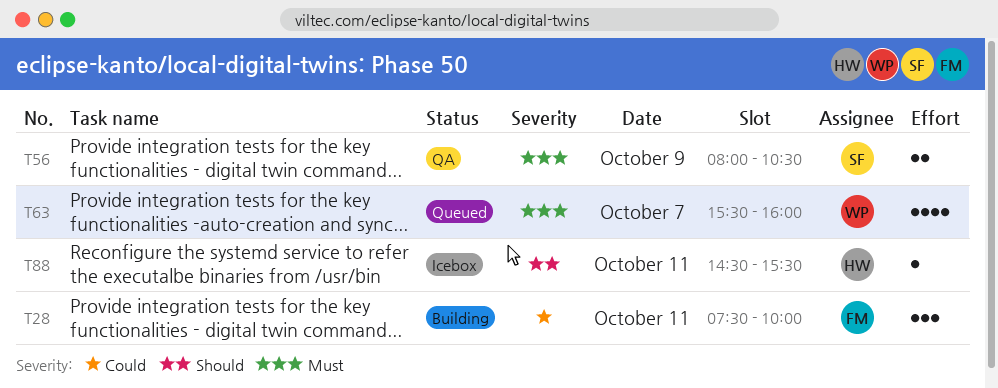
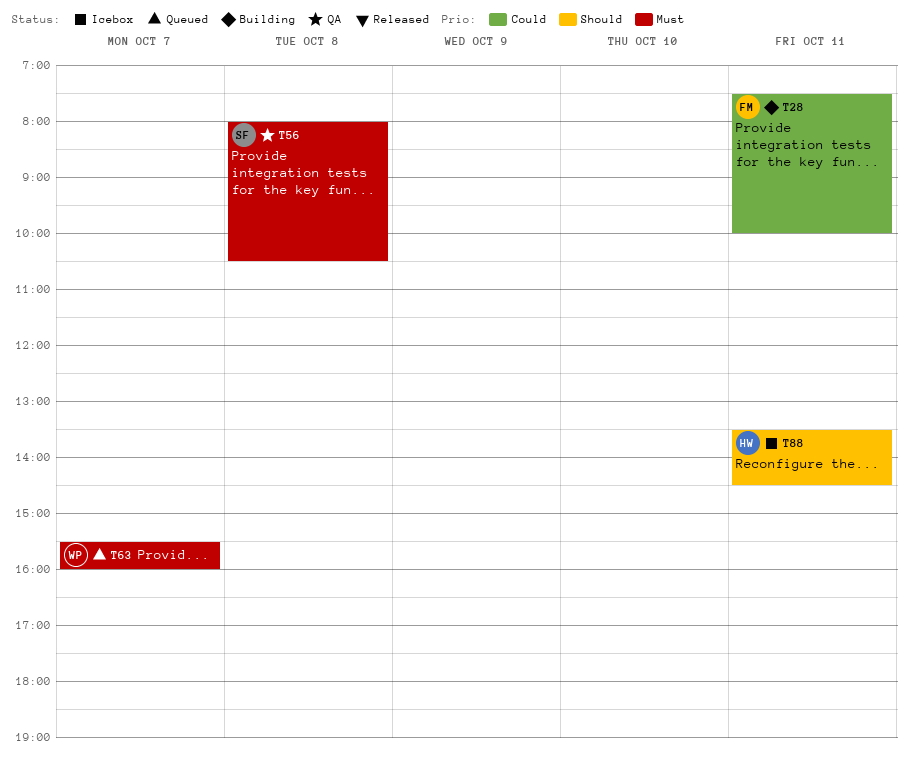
T56, day: Oct 9 -> Oct 8
T88, begins: 14:30 -> 13:30
T88, ends: 15:30 -> 14:30

